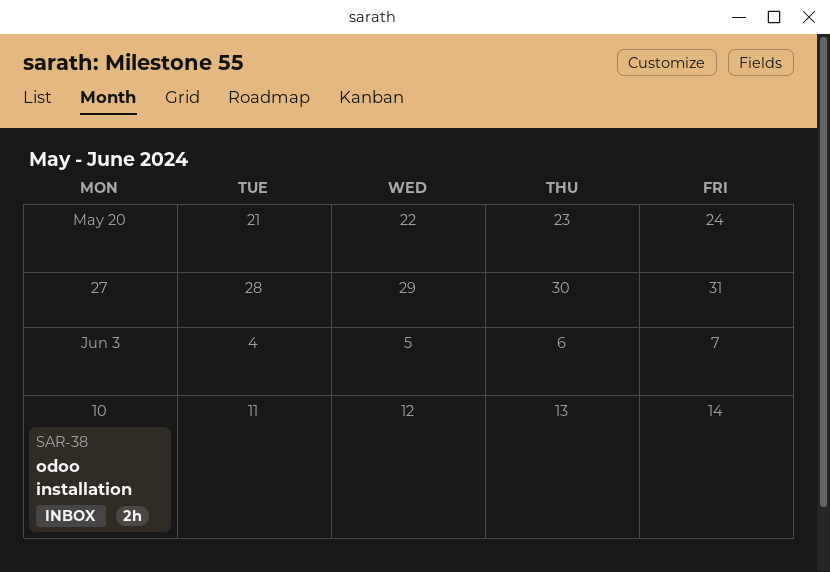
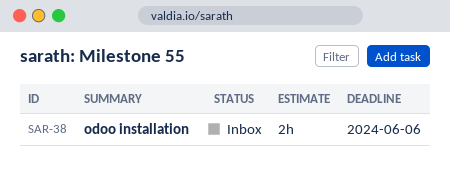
SAR-38, due: Jun 10 -> Jun 6

